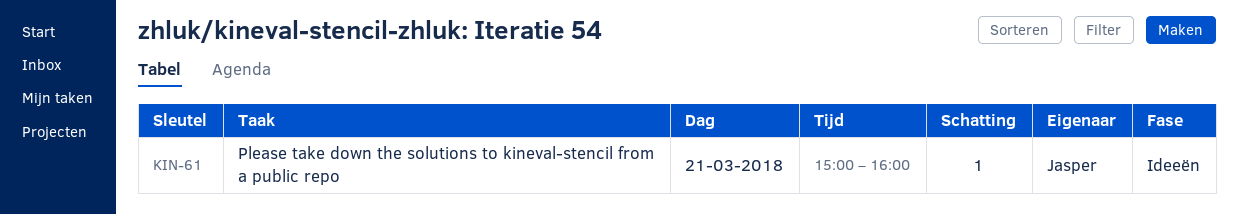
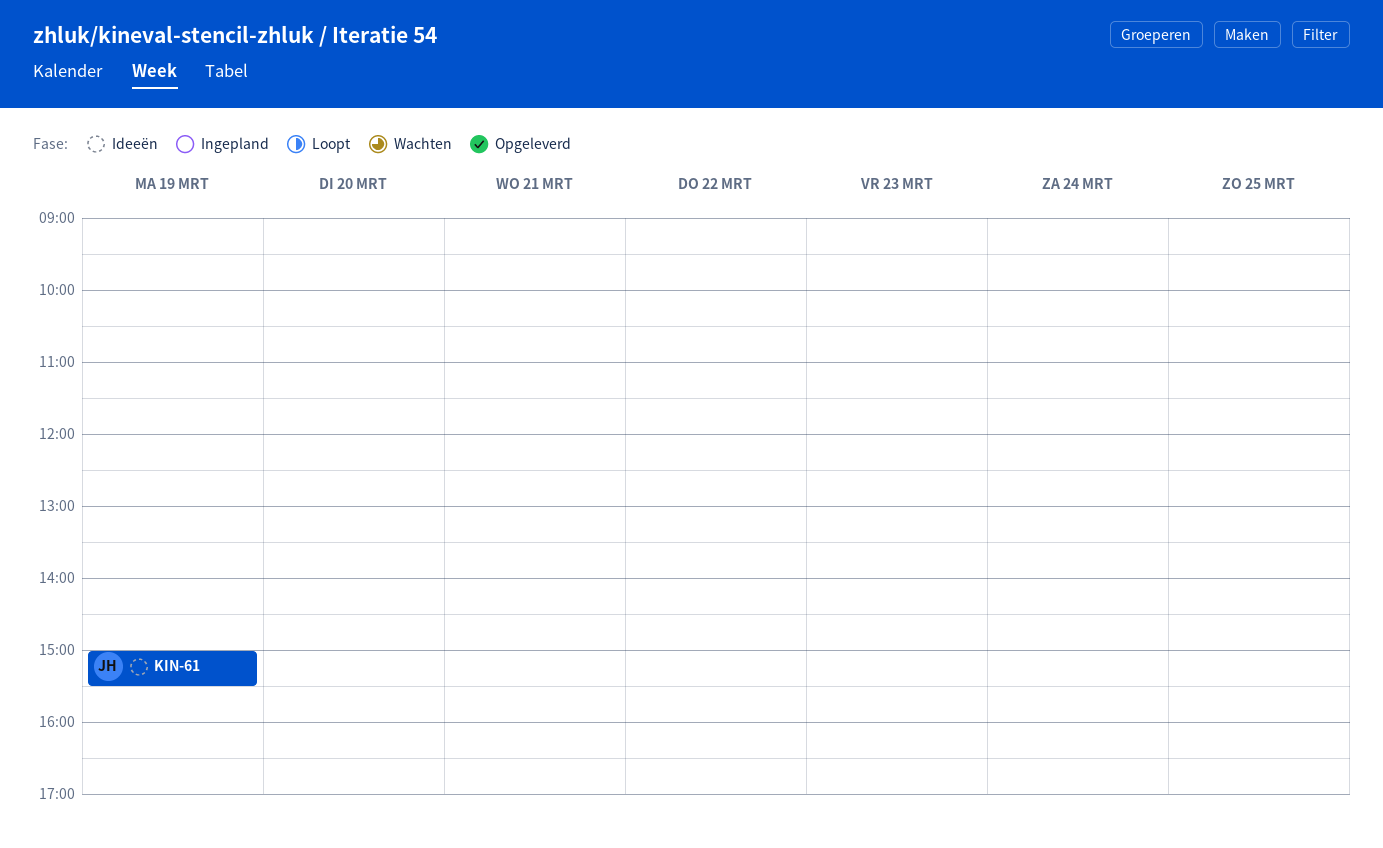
KIN-61, day: Mar 21 -> Mar 19
KIN-61, ends: 16:00 -> 15:30

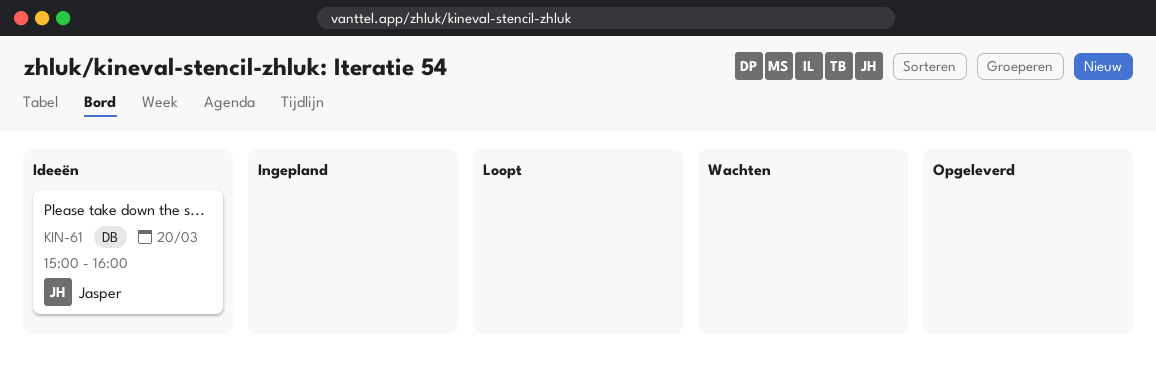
KIN-61, day: Mar 19 -> Mar 20
KIN-61, ends: 15:30 -> 16:00

